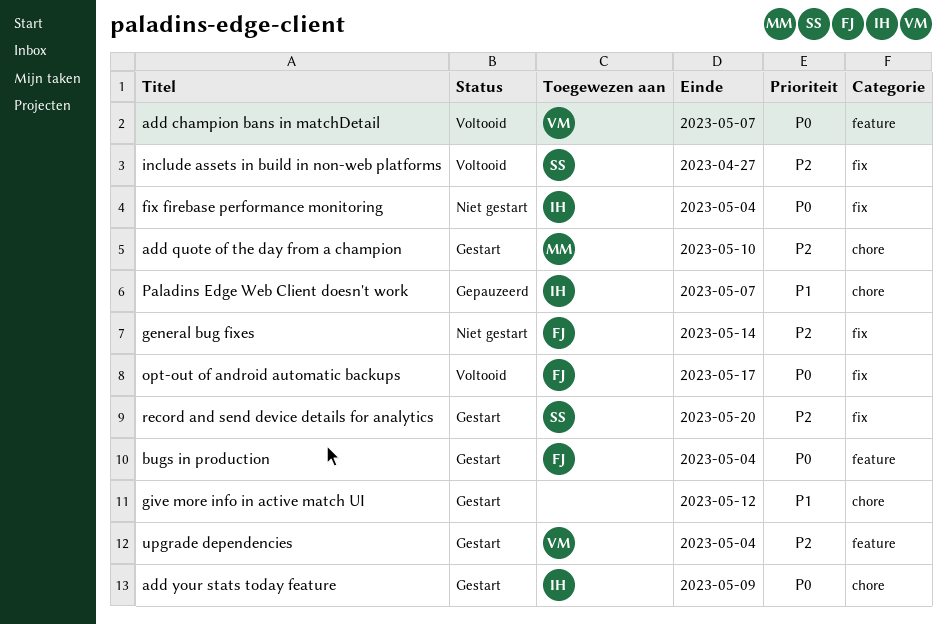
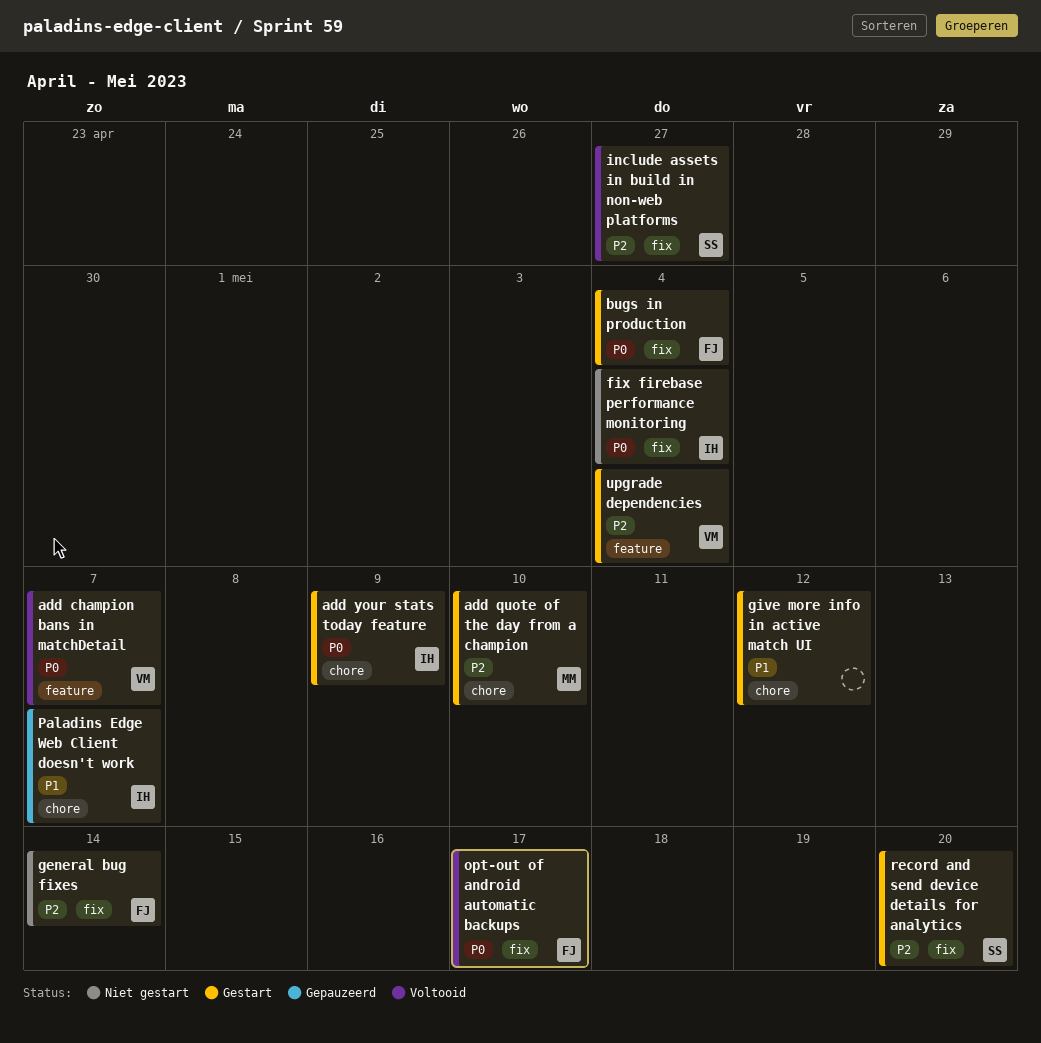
bugs in production, label: feature -> fix

